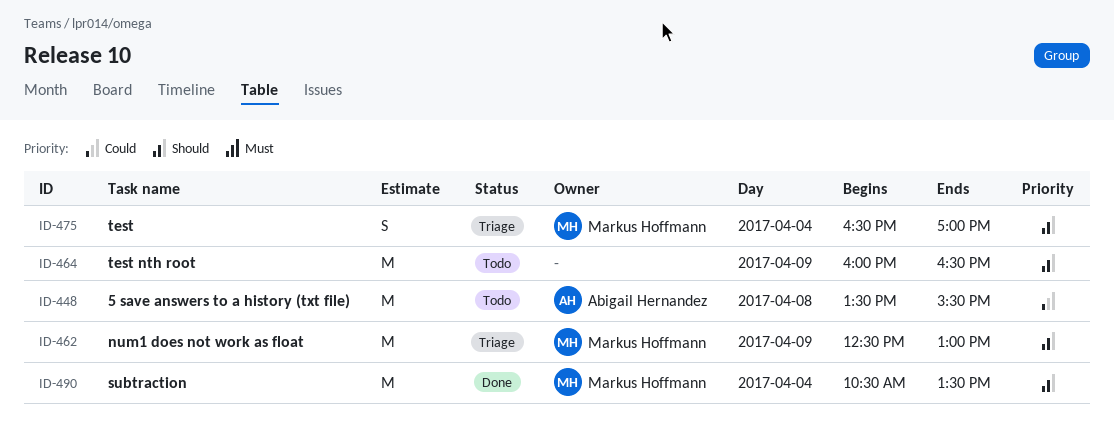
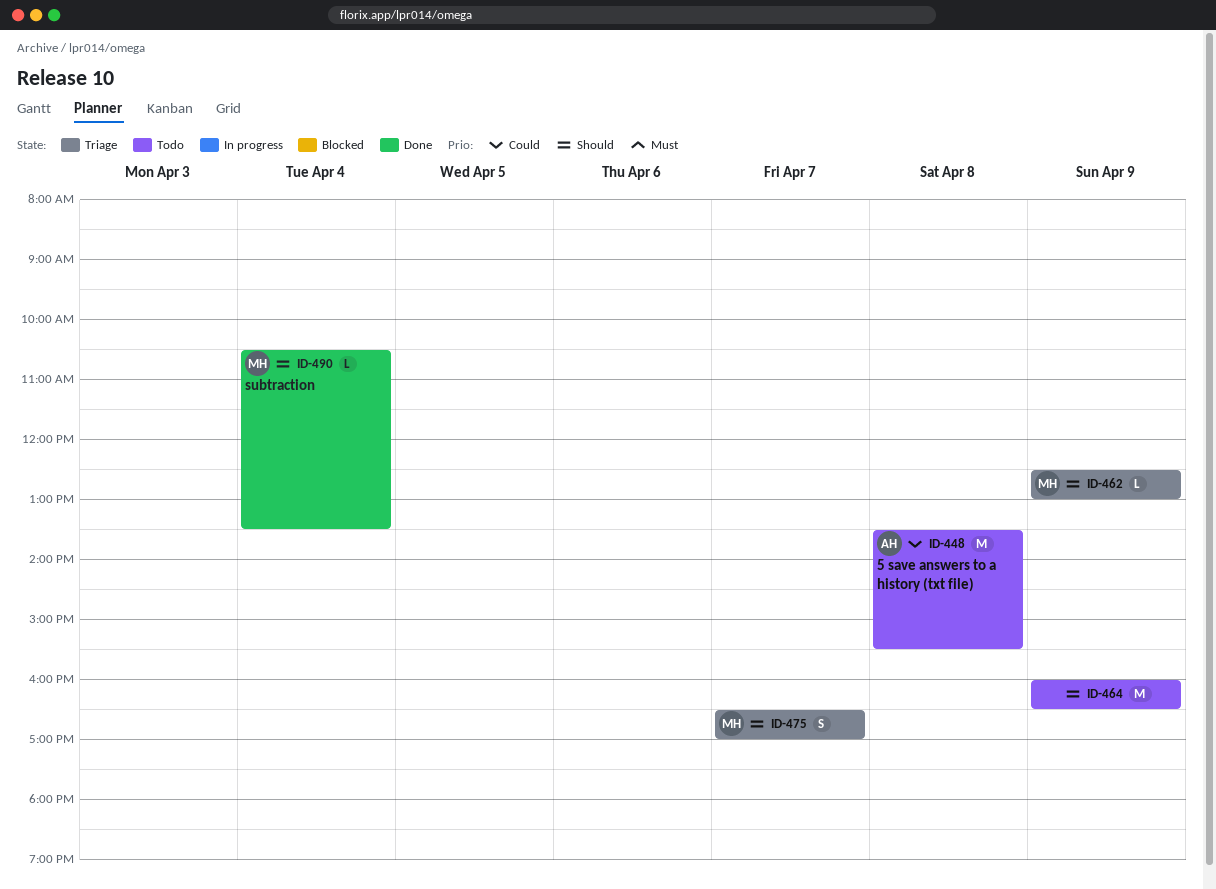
ID-462, estimate: M -> L
ID-475, day: Apr 4 -> Apr 7
ID-490, estimate: M -> L

